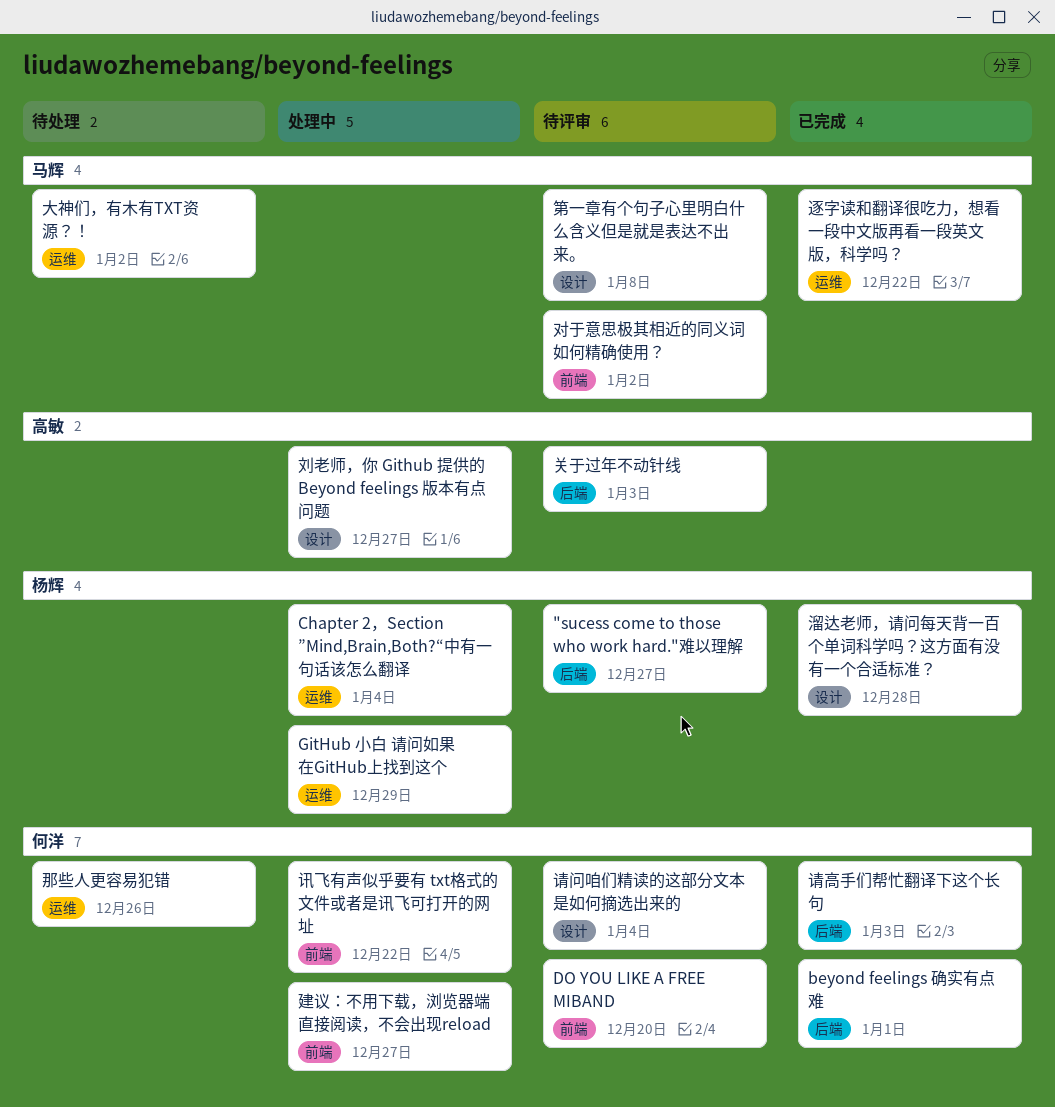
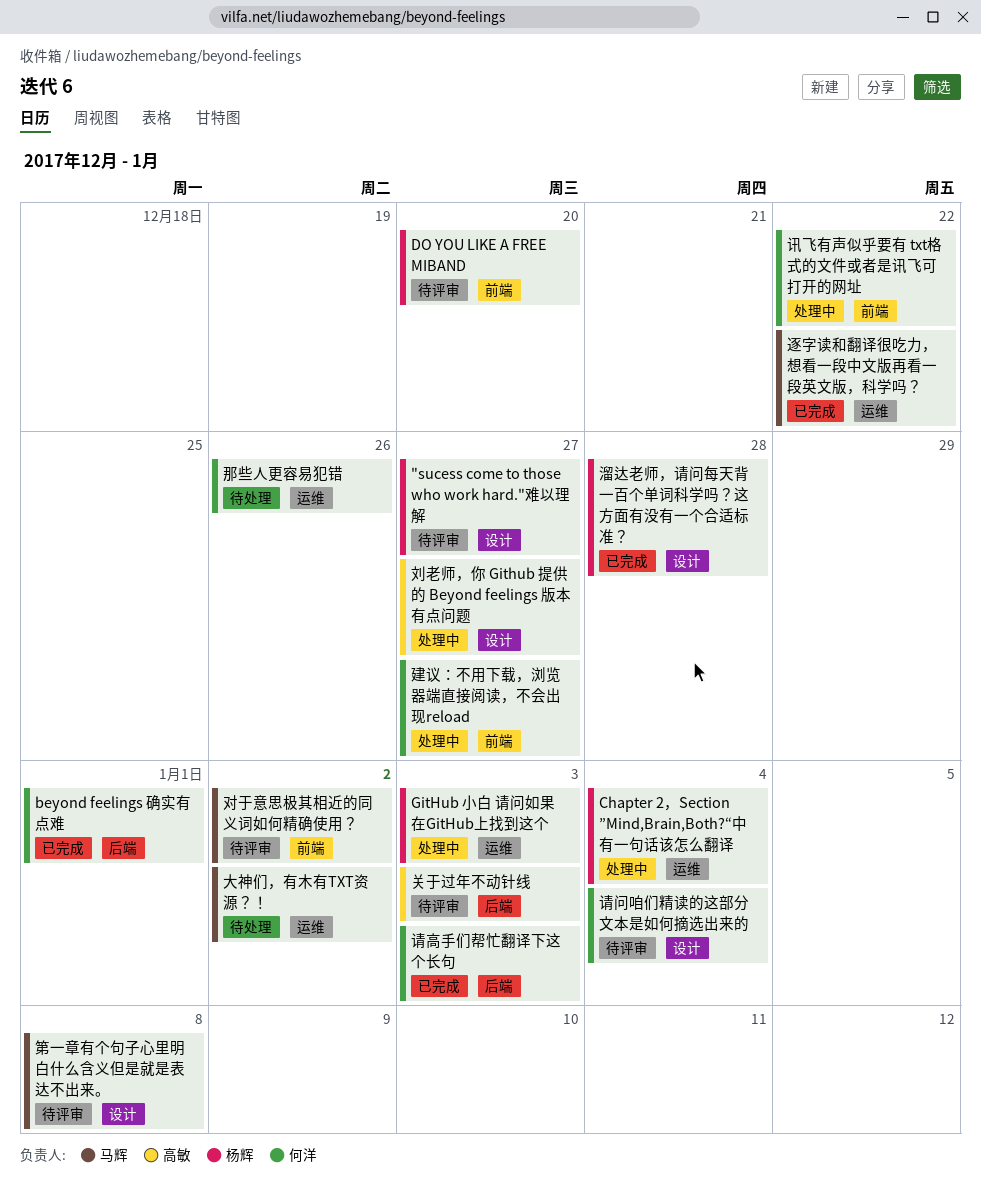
"sucess come to those who work hard."难以理解, label: 后端 -> 设计
DO YOU LIKE A FREE MIBAND, owner: 何洋 -> 杨辉
GitHub 小白 请问如果在GitHub上找到这个, due: Dec 29 -> Jan 3

